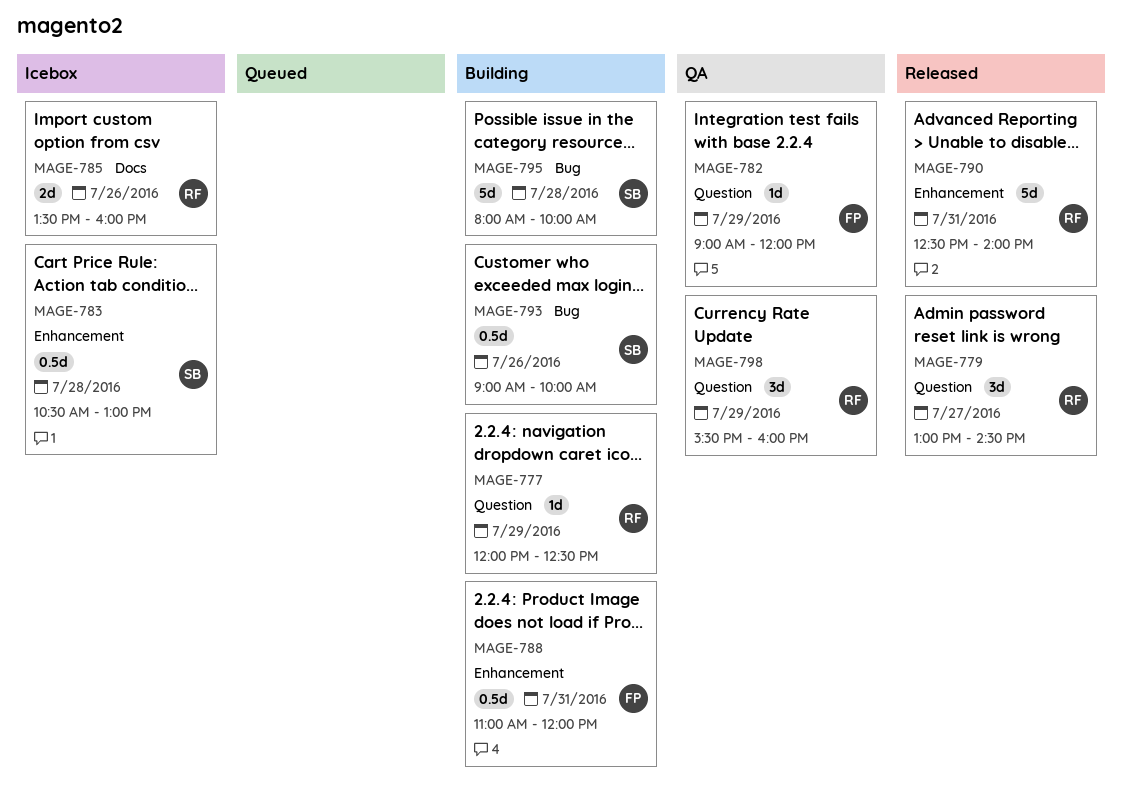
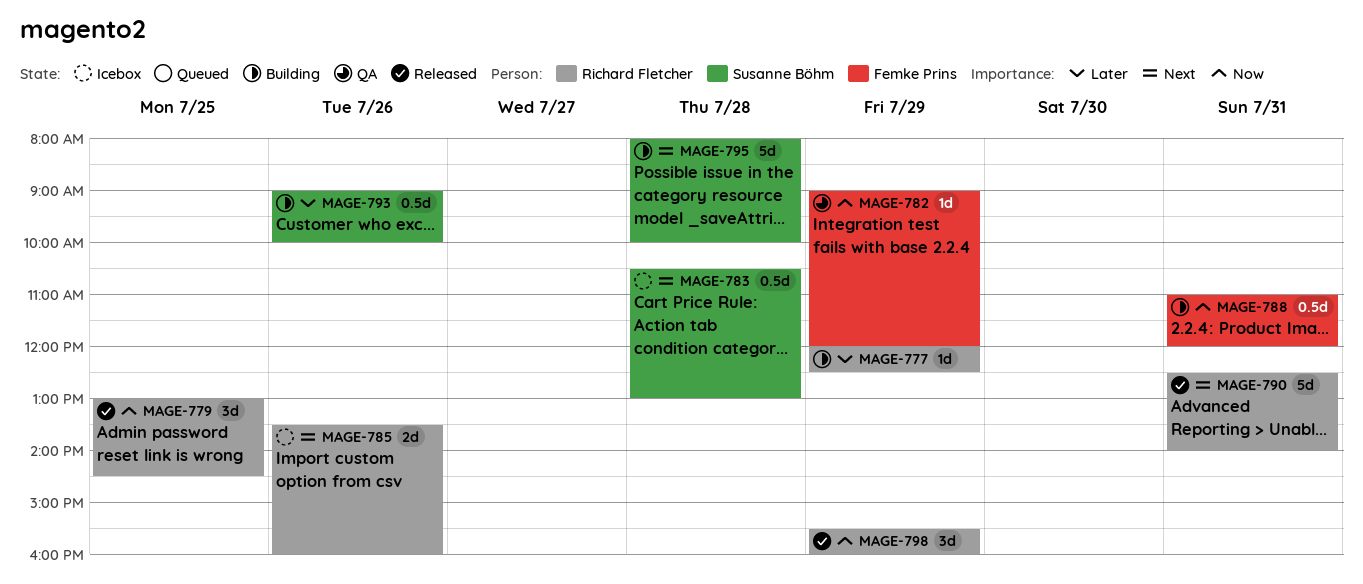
MAGE-779, day: Jul 27 -> Jul 25
MAGE-798, status: QA -> Released

